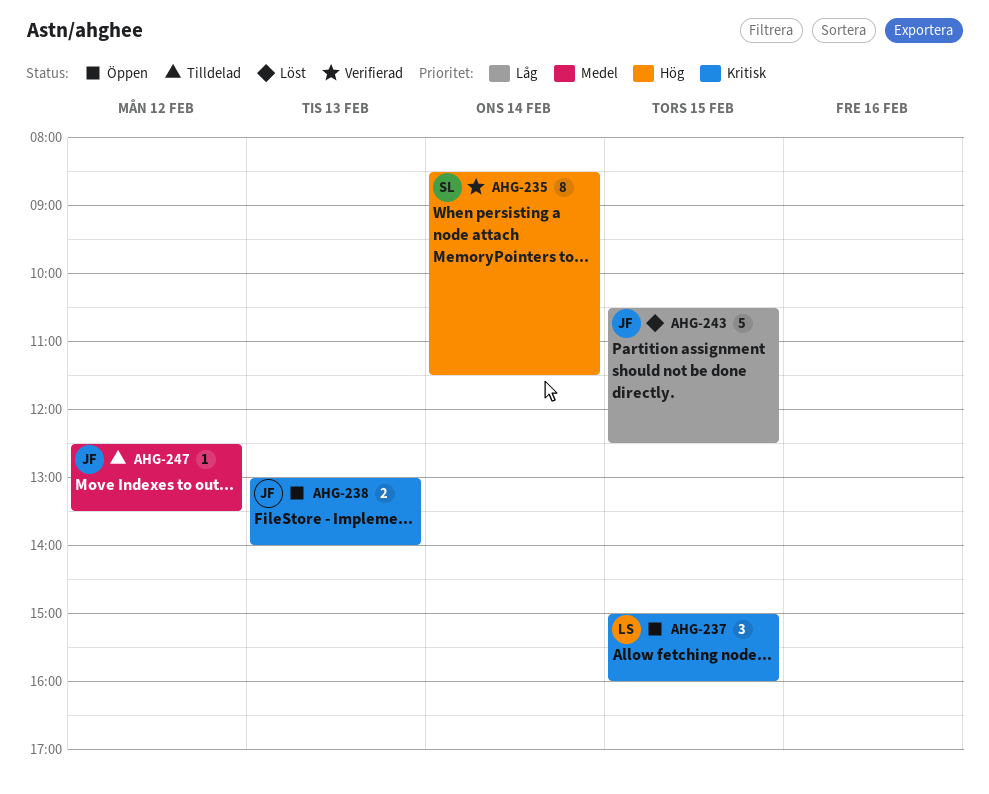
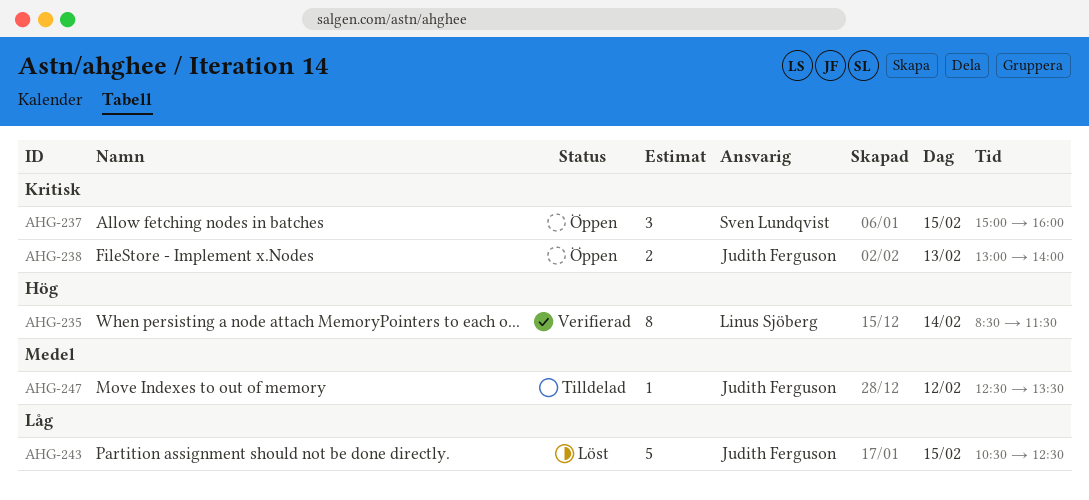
AHG-235, owner: Sven Lundqvist -> Linus Sjöberg
AHG-237, owner: Linus Sjöberg -> Sven Lundqvist

